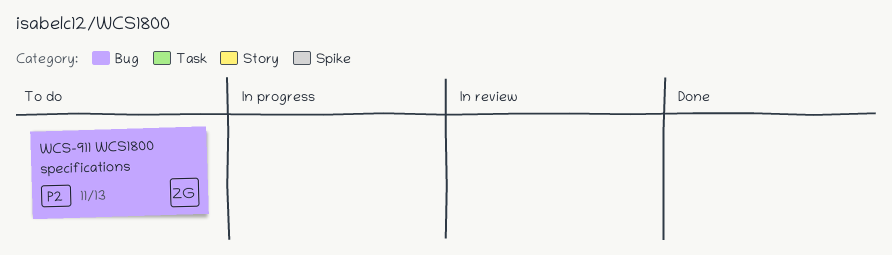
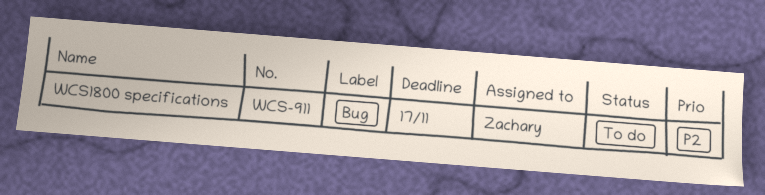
WCS-911, due: Nov 13 -> Nov 17

